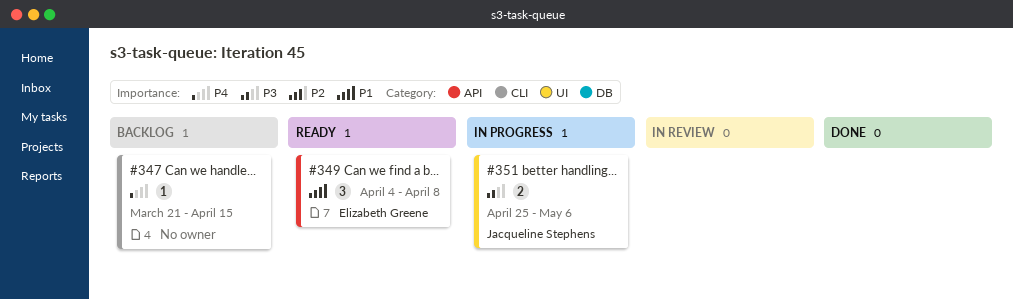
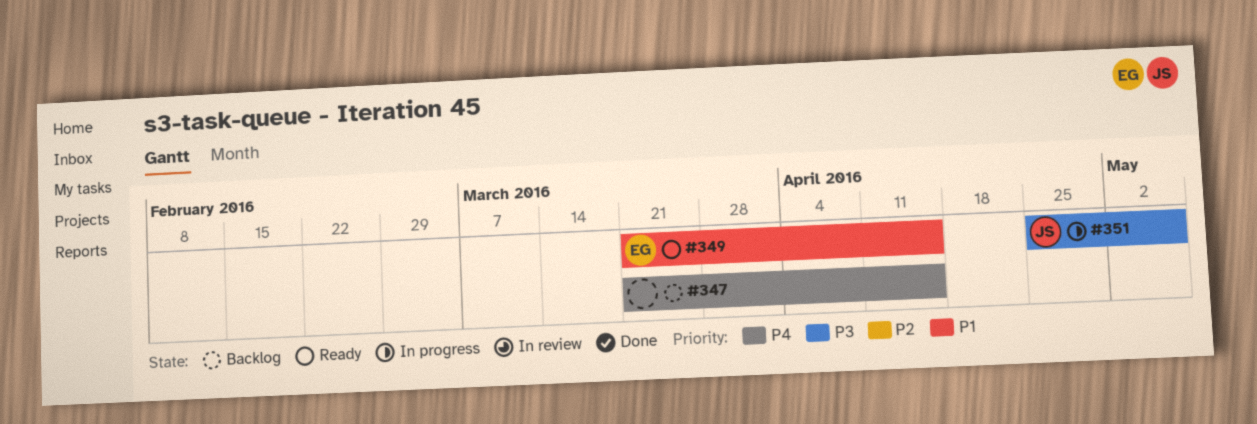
#349, start: Apr 4 -> Mar 21
#349, due: Apr 8 -> Apr 15

